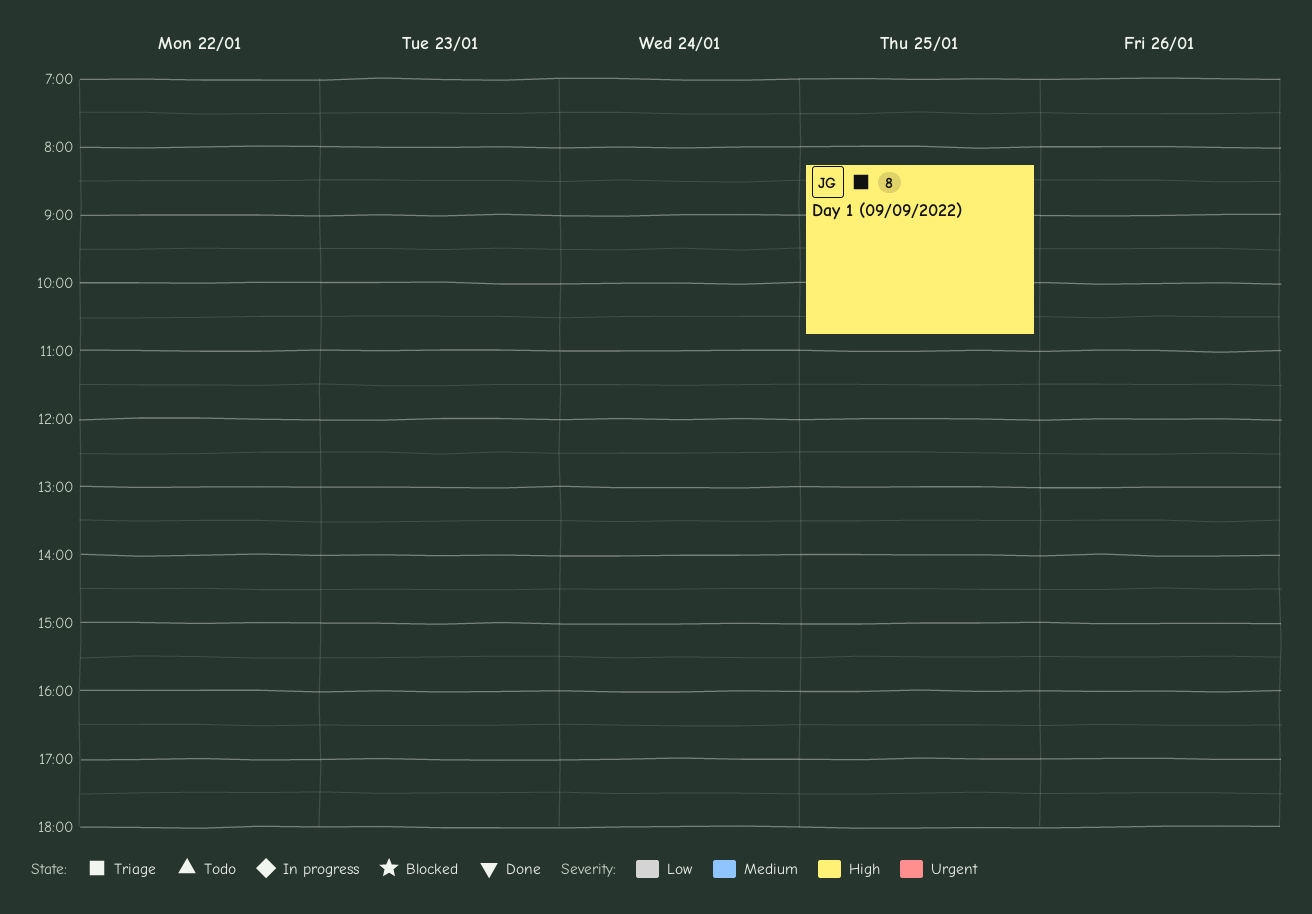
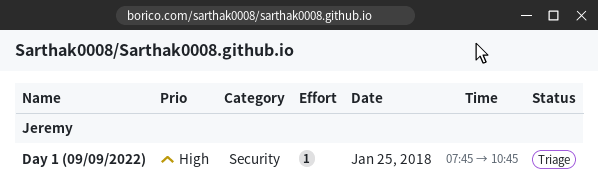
Day 1 (09/09/2022), estimate: 8 -> 1
Day 1 (09/09/2022), begins: 08:15 -> 07:45

